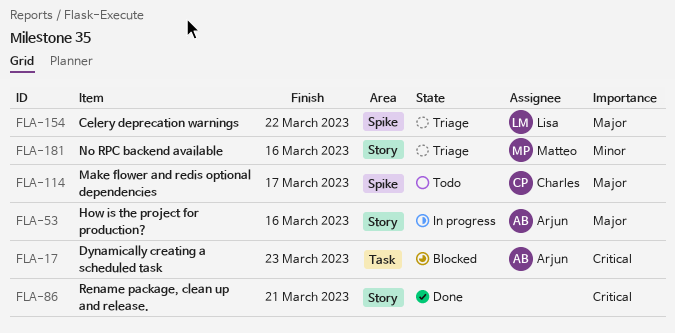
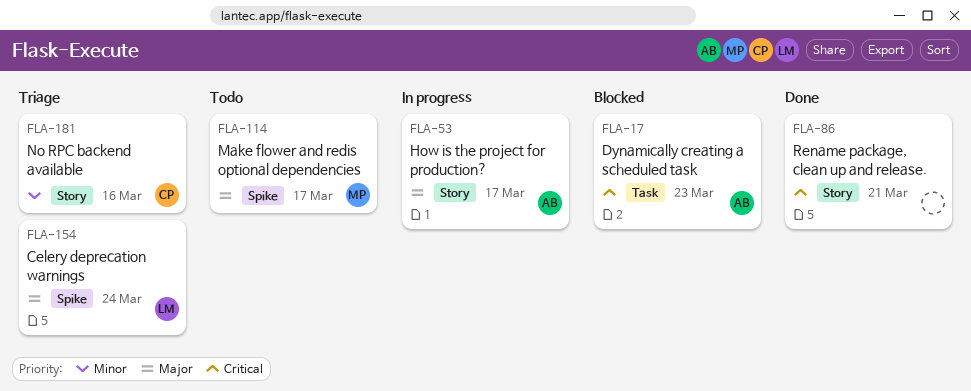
FLA-53, due: Mar 16 -> Mar 17
FLA-114, owner: Charles -> Matteo
FLA-154, due: Mar 22 -> Mar 24
FLA-181, owner: Matteo -> Charles

